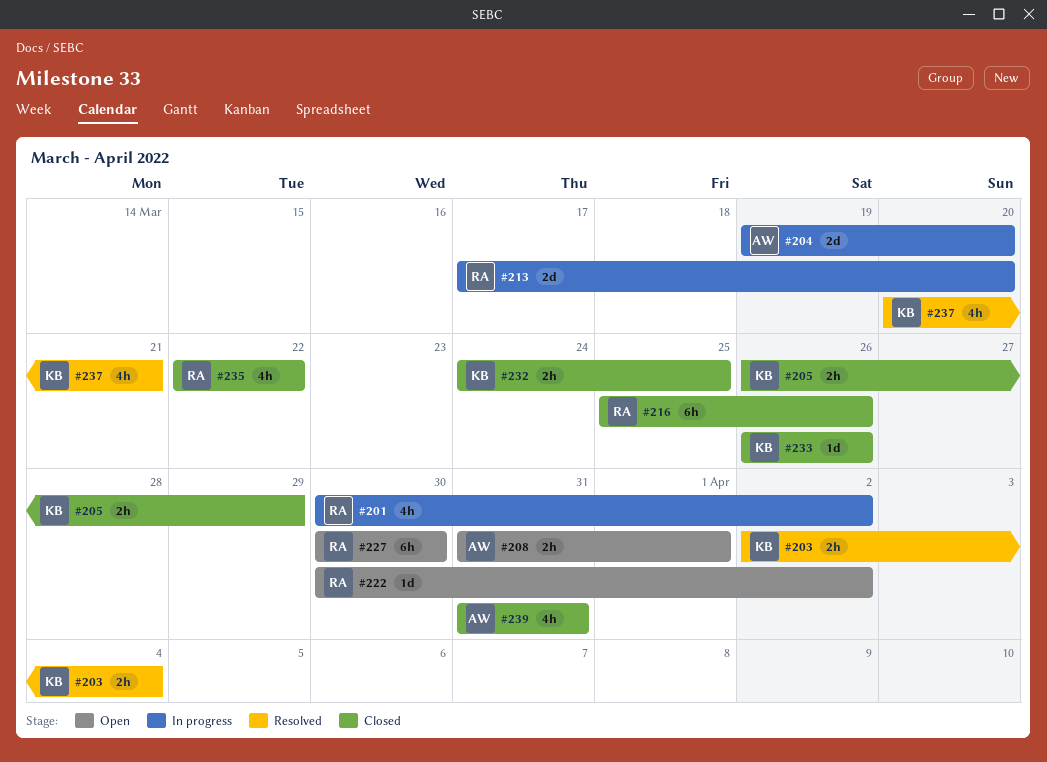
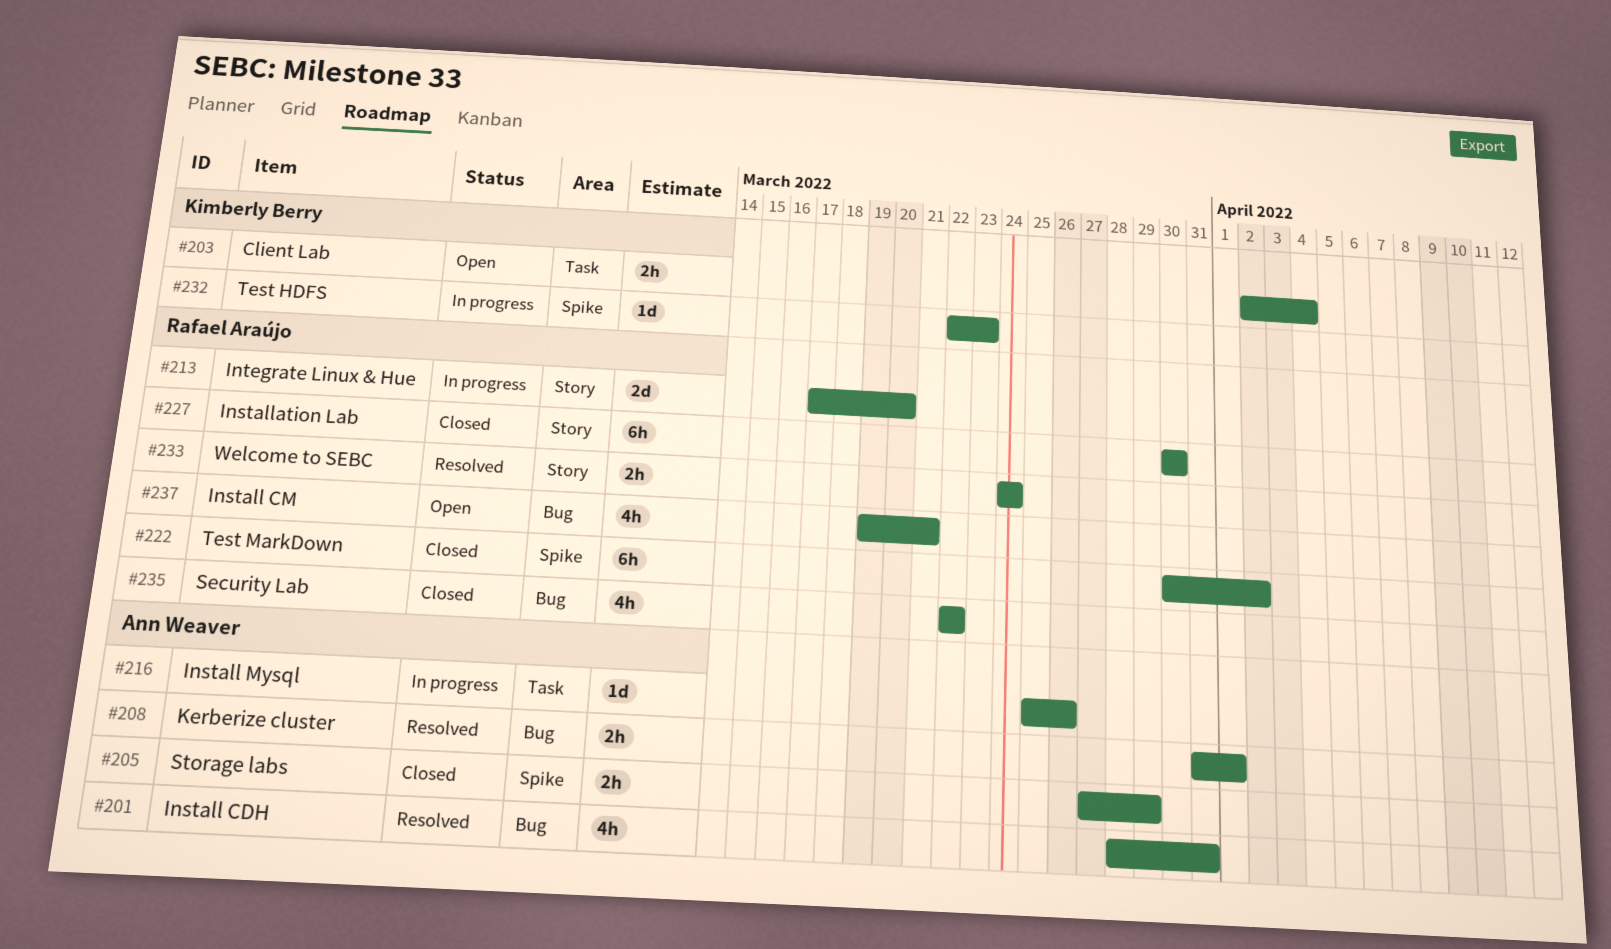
#201, status: In progress -> Resolved
#201, owner: Rafael Araújo -> Ann Weaver
#201, start: Mar 30 -> Mar 28
#201, due: Apr 2 -> Mar 31
#203, status: Resolved -> Open
#204: present -> none
#205, owner: Kimberly Berry -> Ann Weaver
#205, start: Mar 26 -> Mar 27
#208, status: Open -> Resolved
#216, status: Closed -> In progress
#216, owner: Rafael Araújo -> Ann Weaver
#216, estimate: 6h -> 1d
#222, status: Open -> Closed
#222, estimate: 1d -> 6h
#227, status: Open -> Closed
#232, status: Closed -> In progress
#232, estimate: 2h -> 1d
#232, start: Mar 24 -> Mar 22
#232, due: Mar 25 -> Mar 23
#233, status: Closed -> Resolved
#233, owner: Kimberly Berry -> Rafael Araújo
#233, estimate: 1d -> 2h
#233, start: Mar 26 -> Mar 24
#233, due: Mar 26 -> Mar 24
#237, status: Resolved -> Open
#237, owner: Kimberly Berry -> Rafael Araújo
#237, start: Mar 20 -> Mar 19
#239: present -> none

